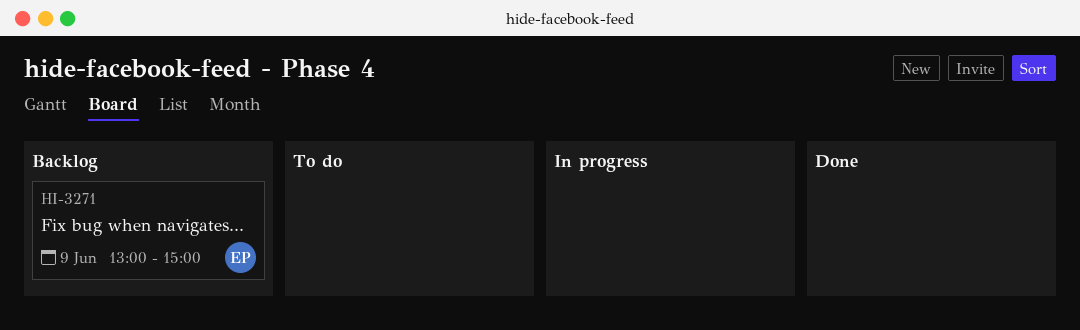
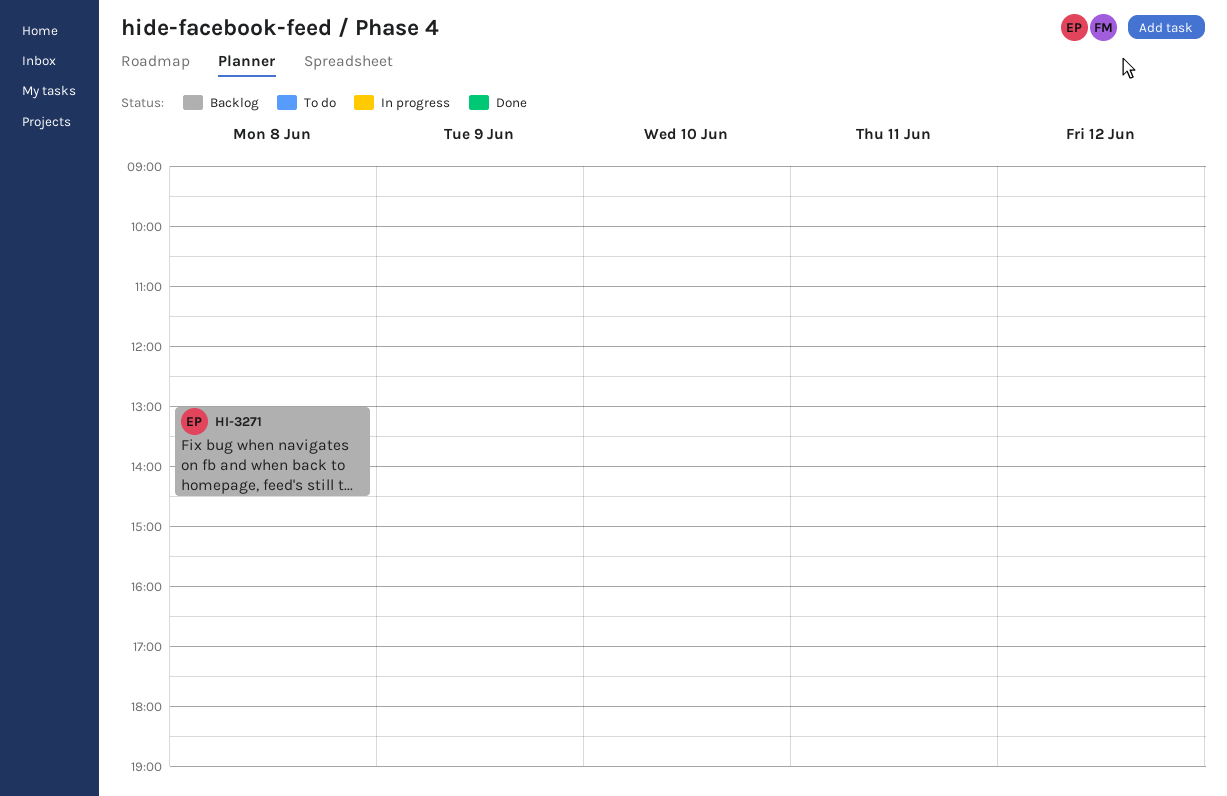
HI-3271, day: Jun 9 -> Jun 8
HI-3271, ends: 15:00 -> 14:30

